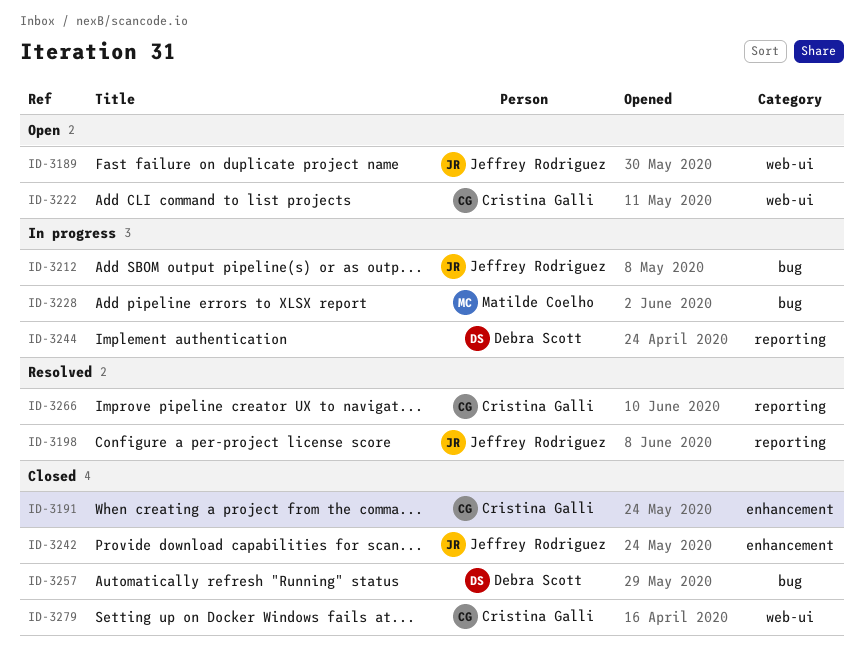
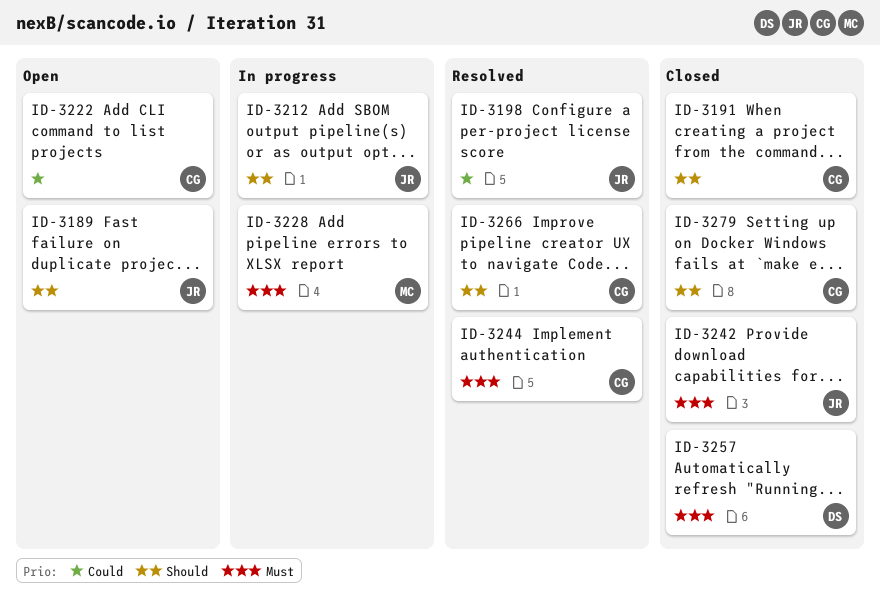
ID-3244, status: In progress -> Resolved
ID-3244, owner: Debra Scott -> Cristina Galli

